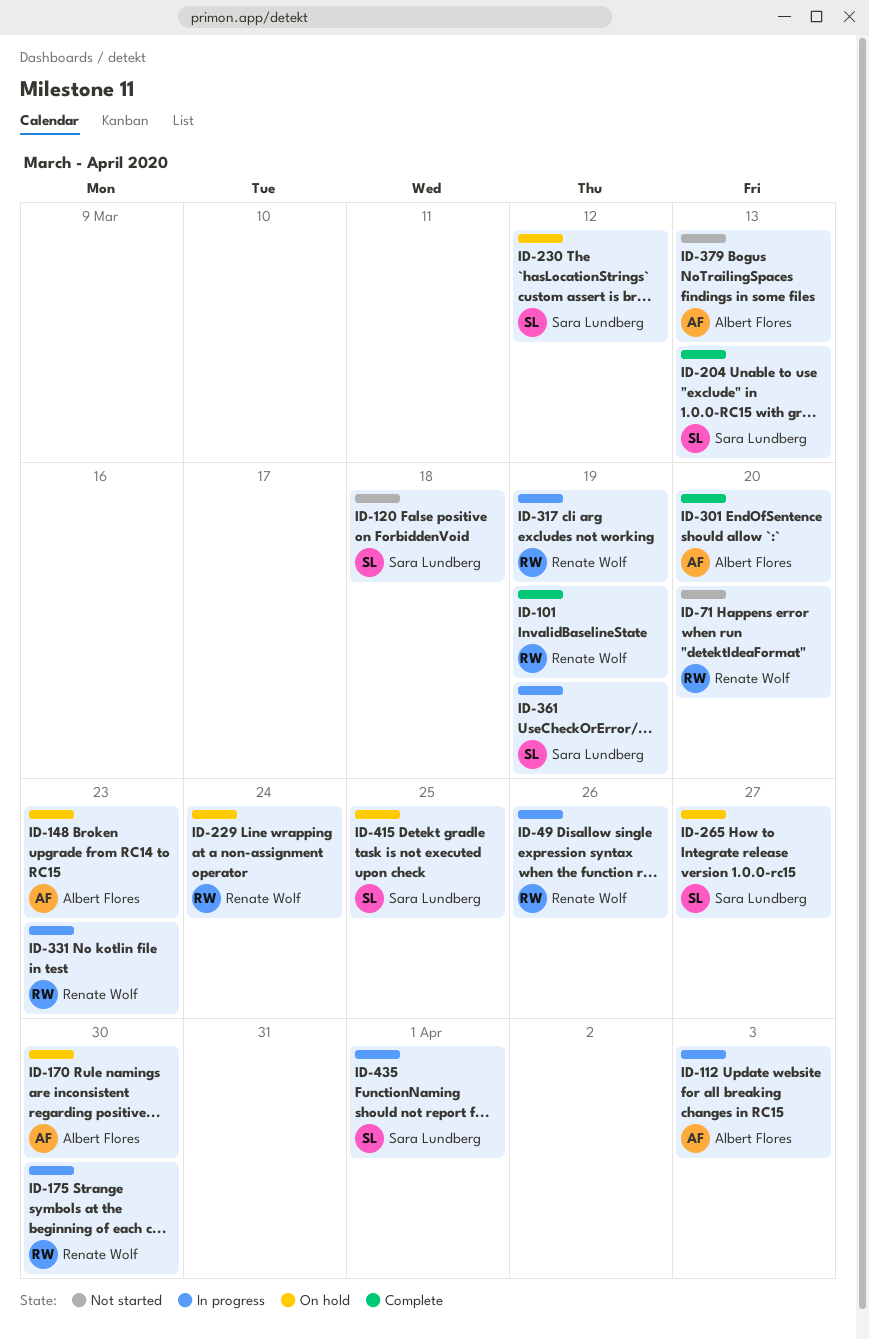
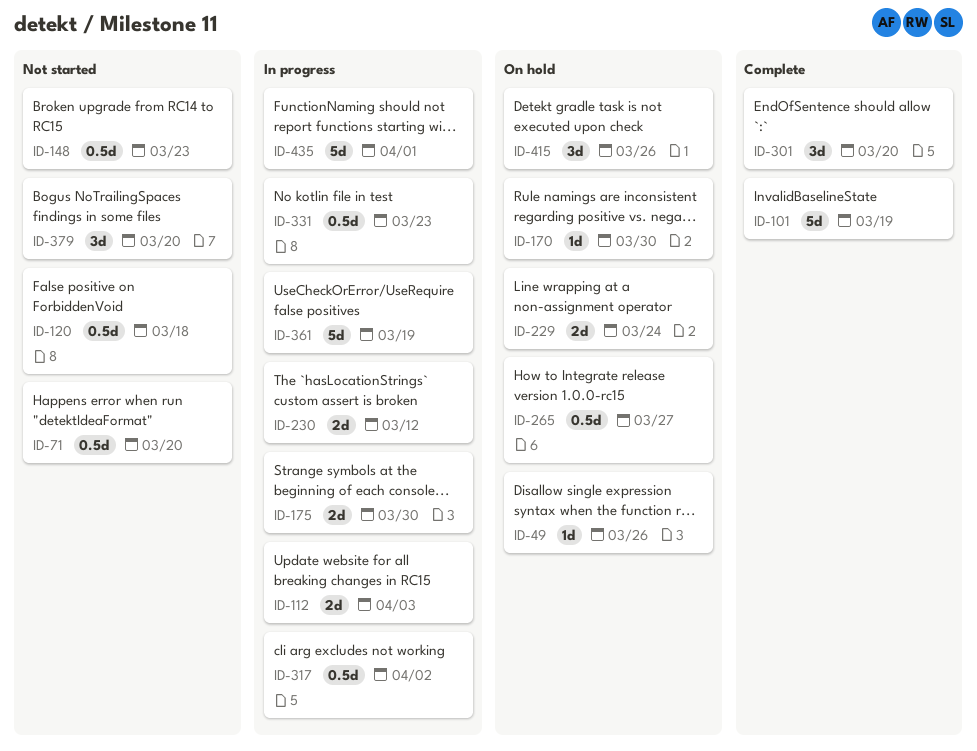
ID-49, status: In progress -> On hold
ID-148, status: On hold -> Not started
ID-204: present -> none
ID-230, status: On hold -> In progress
ID-317, due: Mar 19 -> Apr 2
ID-379, due: Mar 13 -> Mar 20
ID-415, due: Mar 25 -> Mar 26

